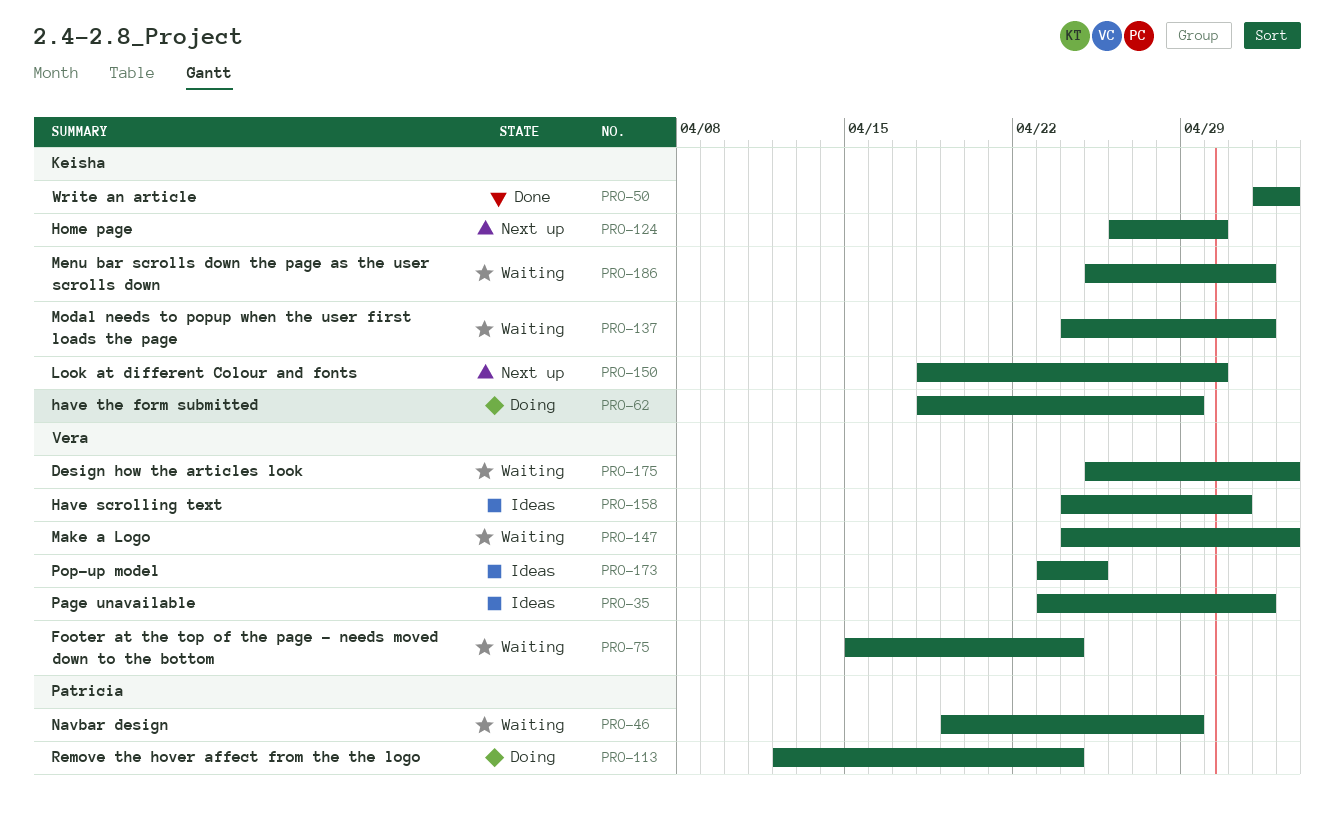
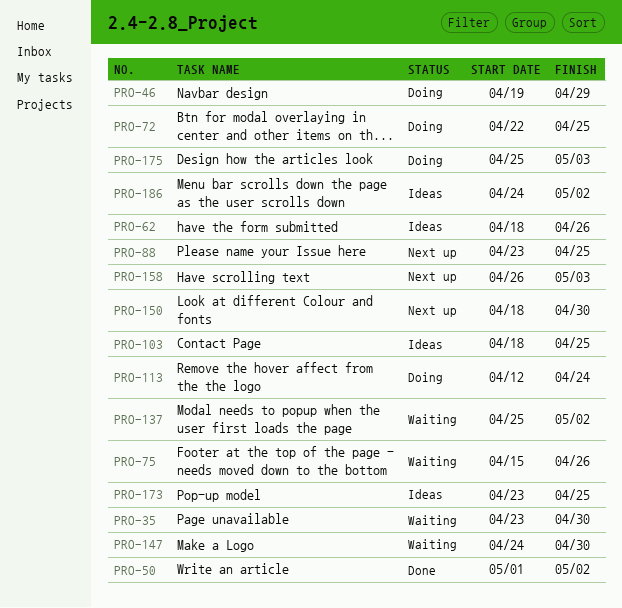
PRO-35, status: Ideas -> Waiting
PRO-35, due: May 2 -> Apr 30
PRO-46, status: Waiting -> Doing
PRO-50, start: May 2 -> May 1
PRO-50, due: May 3 -> May 2
PRO-62, status: Doing -> Ideas
PRO-62, due: Apr 29 -> Apr 26
PRO-72: none -> present
PRO-75, due: Apr 24 -> Apr 26
PRO-88: none -> present
PRO-103: none -> present
PRO-124: present -> none
PRO-137, start: Apr 24 -> Apr 25
PRO-147, due: May 3 -> Apr 30
PRO-158, status: Ideas -> Next up
PRO-158, start: Apr 24 -> Apr 26
PRO-158, due: May 1 -> May 3
PRO-175, status: Waiting -> Doing
PRO-186, status: Waiting -> Ideas
PRO-186, start: Apr 25 -> Apr 24

